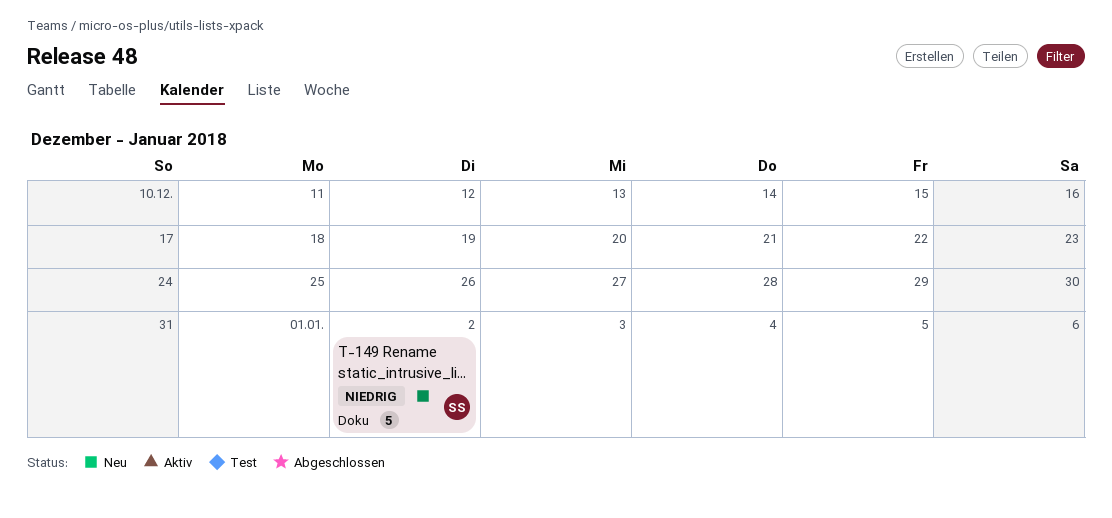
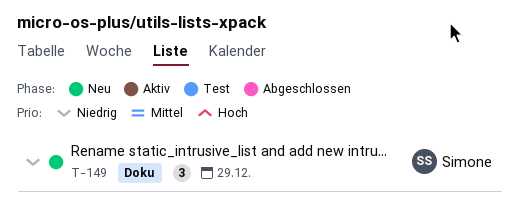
T-149, estimate: 5 -> 3
T-149, due: Jan 2 -> Dec 29

